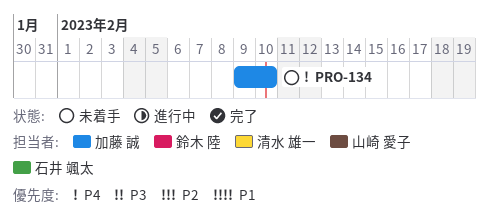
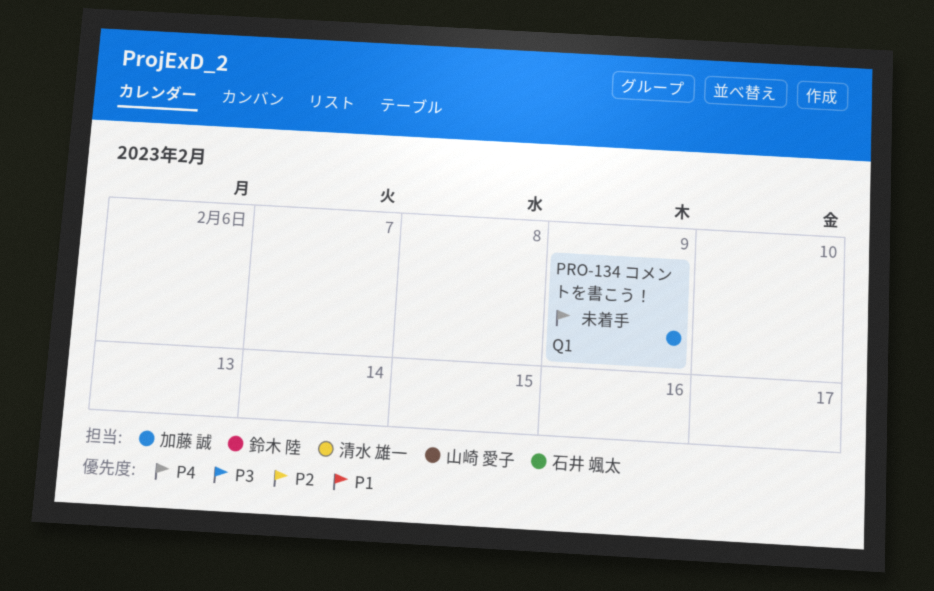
PRO-134, due: Feb 10 -> Feb 9

